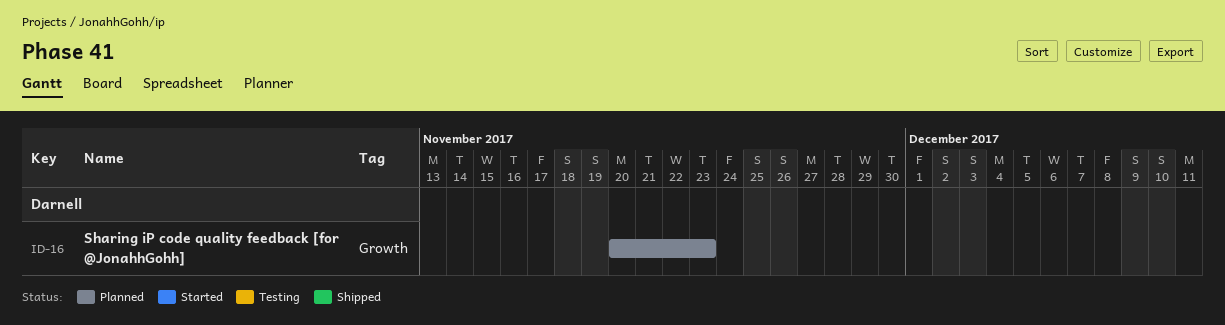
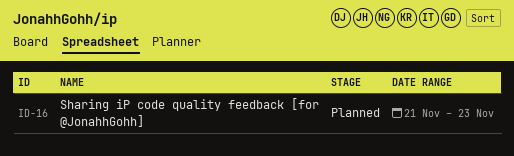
ID-16, start: Nov 20 -> Nov 21

